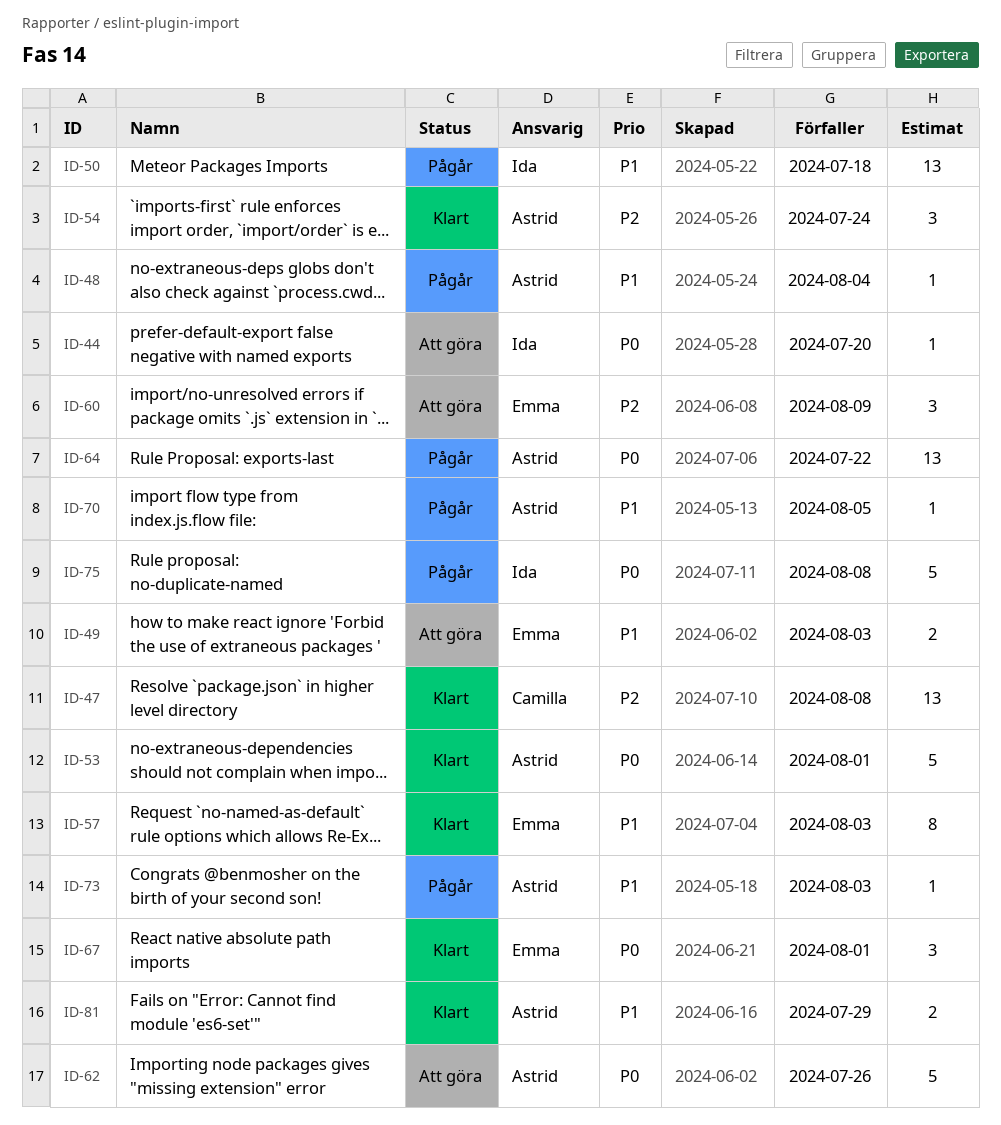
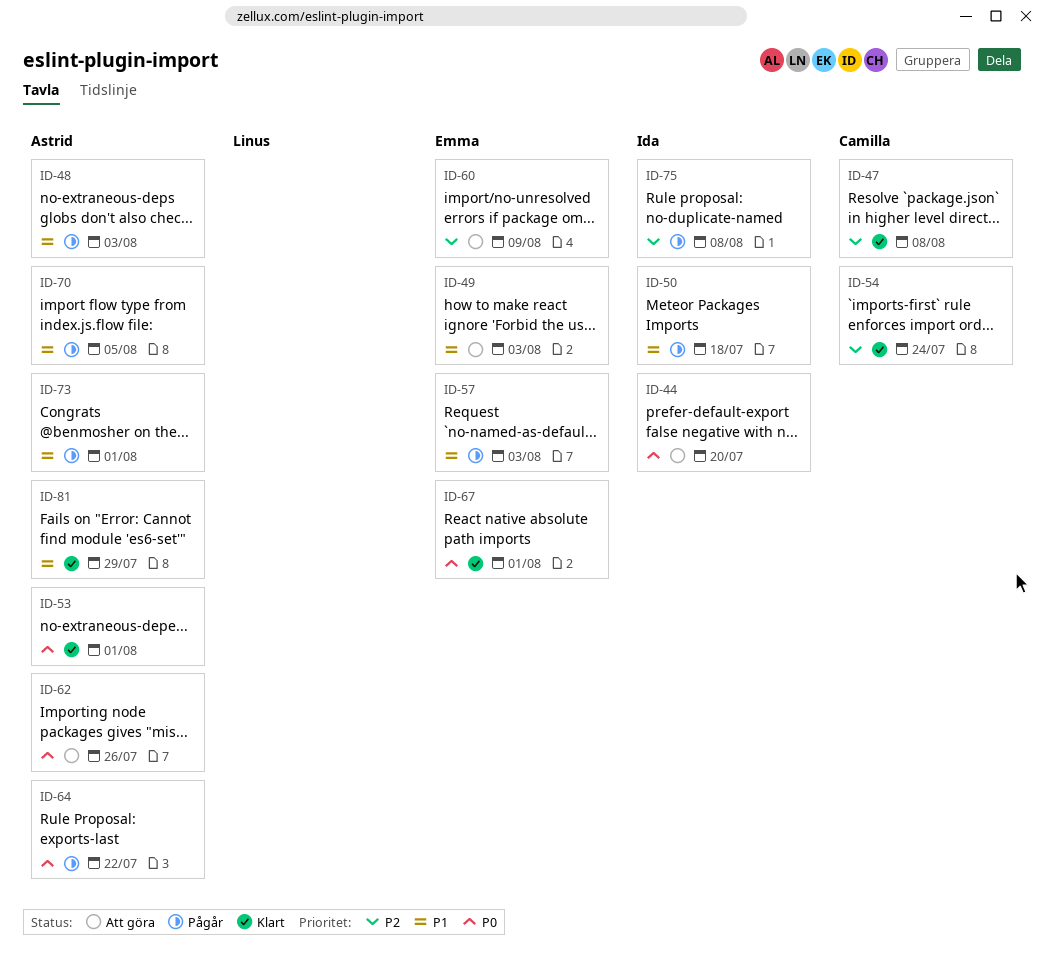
ID-48, due: Aug 4 -> Aug 3
ID-54, owner: Astrid -> Camilla
ID-57, status: Klart -> Pågår
ID-73, due: Aug 3 -> Aug 1
ID-75, priority: P0 -> P2

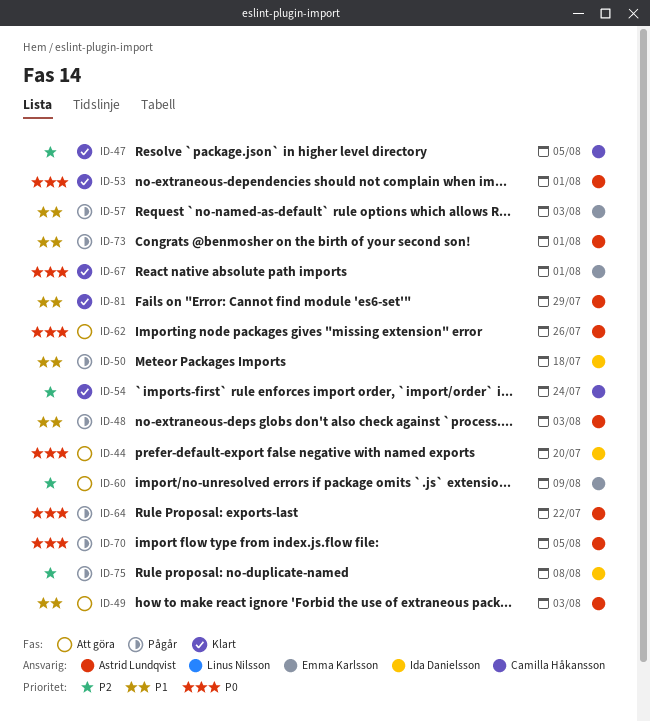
ID-47, due: Aug 8 -> Aug 5
ID-49, owner: Emma Karlsson -> Astrid Lundqvist
ID-70, priority: P1 -> P0

